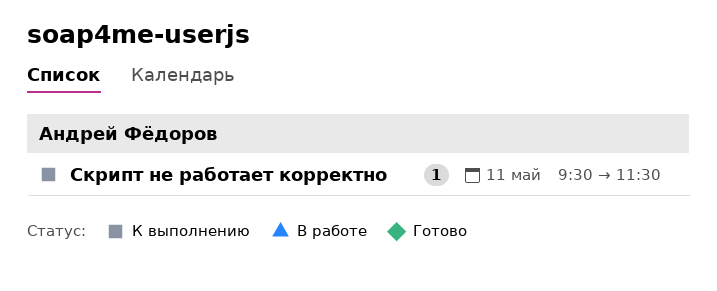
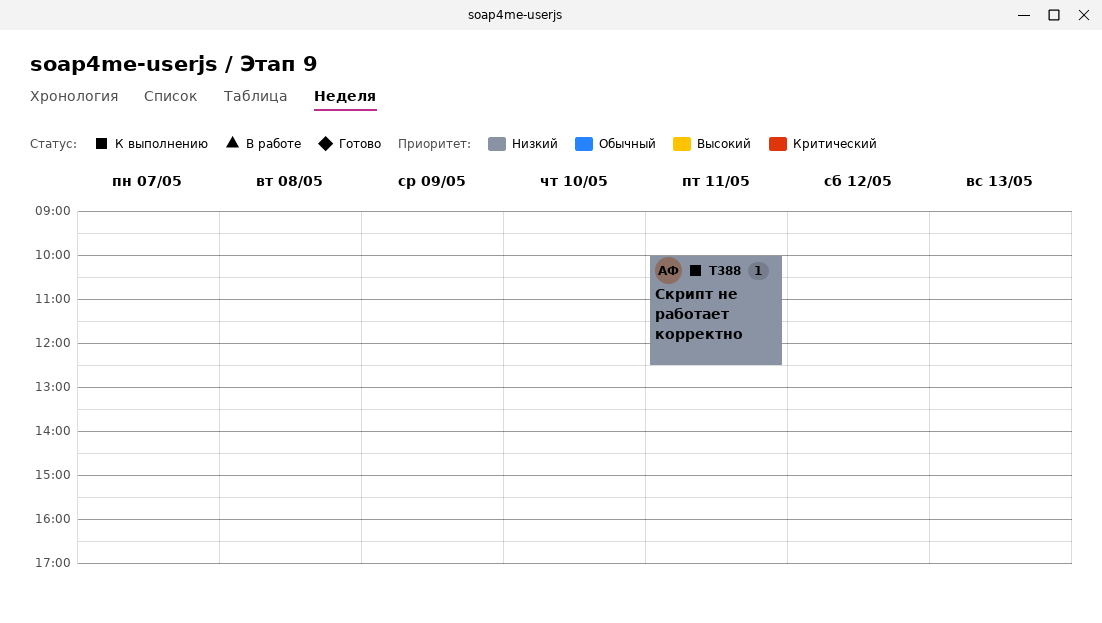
Скрипт не работает корректно, begins: 09:30 -> 10:00
Скрипт не работает корректно, ends: 11:30 -> 12:30

